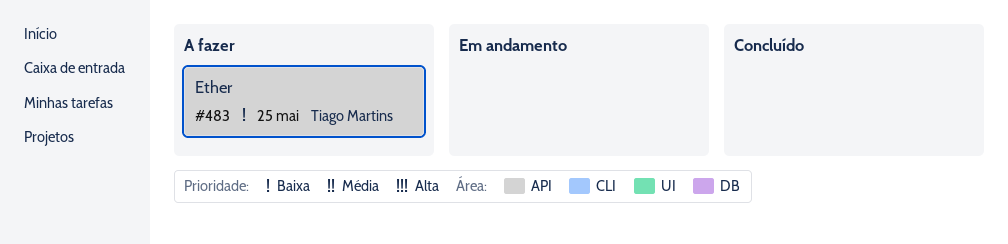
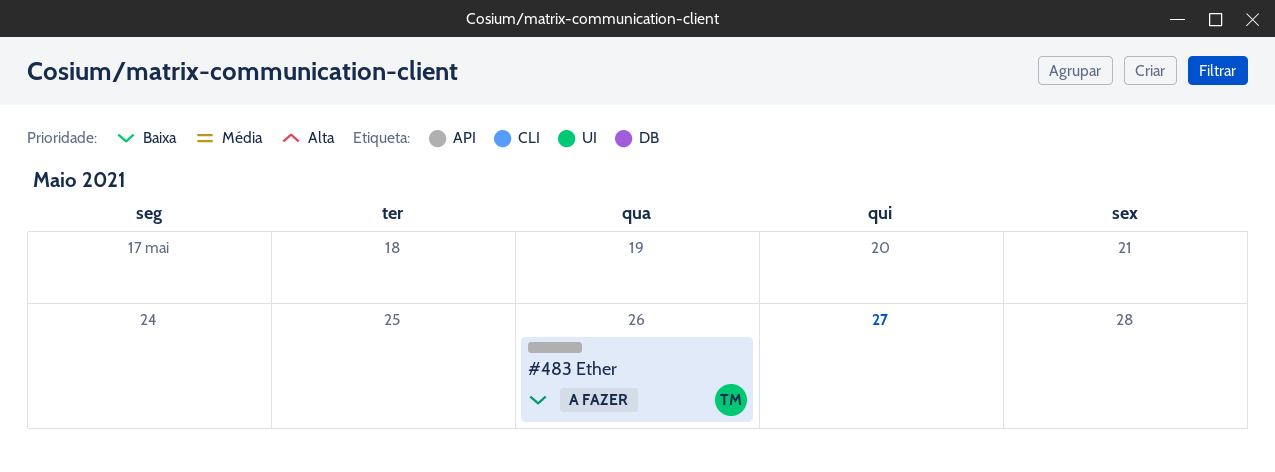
#483, due: May 25 -> May 26

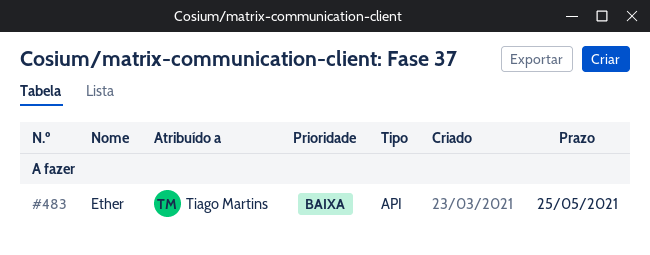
#483, due: May 26 -> May 25

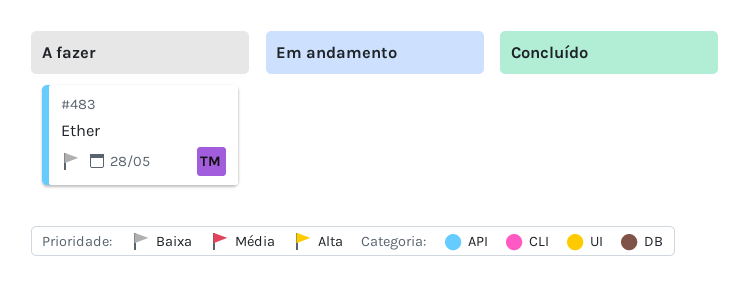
#483, due: May 25 -> May 28

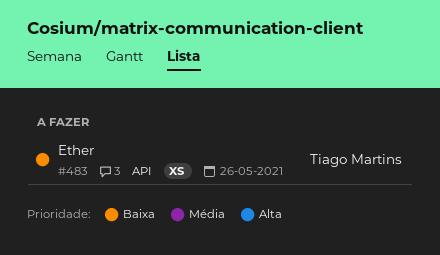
#483, due: May 28 -> May 26

